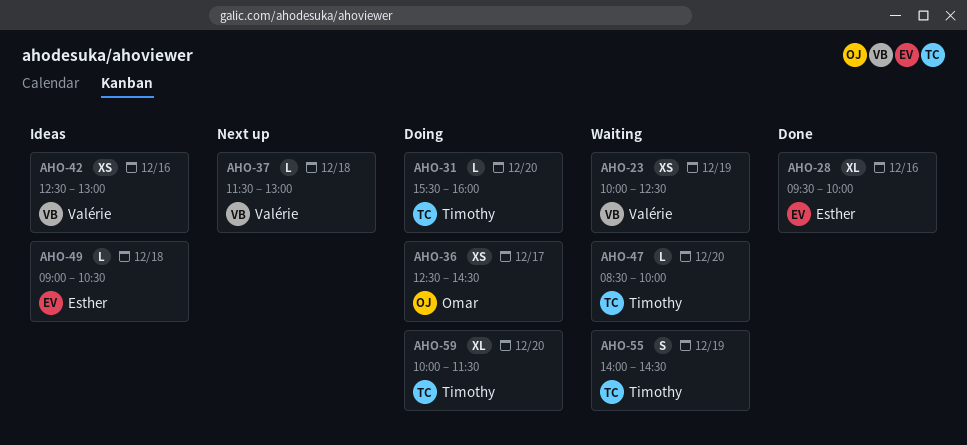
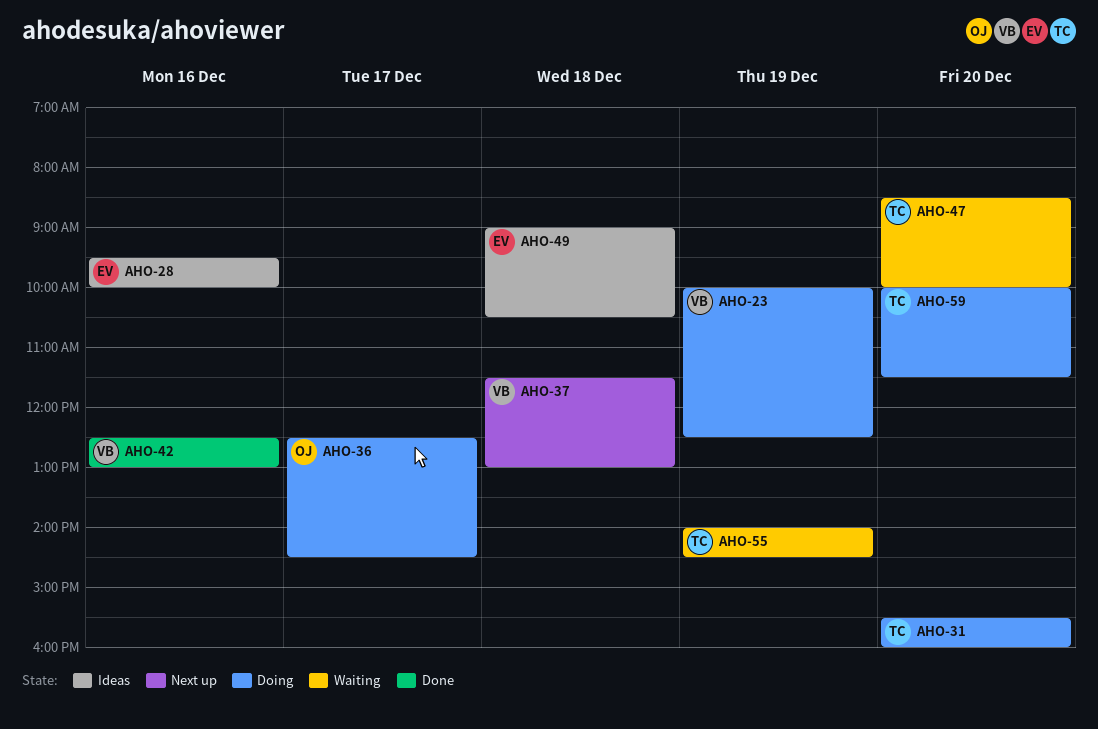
AHO-23, status: Waiting -> Doing
AHO-28, status: Done -> Ideas
AHO-42, status: Ideas -> Done

